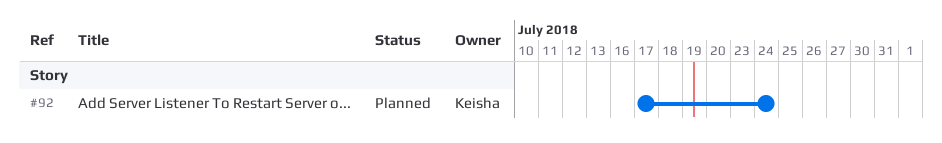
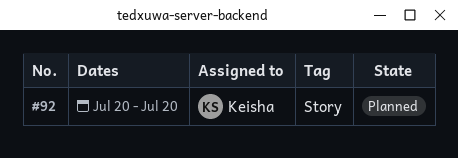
#92, start: Jul 17 -> Jul 20
#92, due: Jul 24 -> Jul 20

